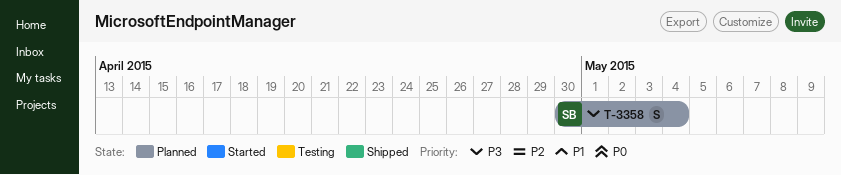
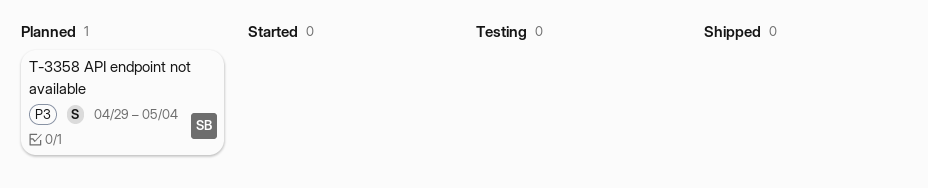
T-3358, start: Apr 30 -> Apr 29

